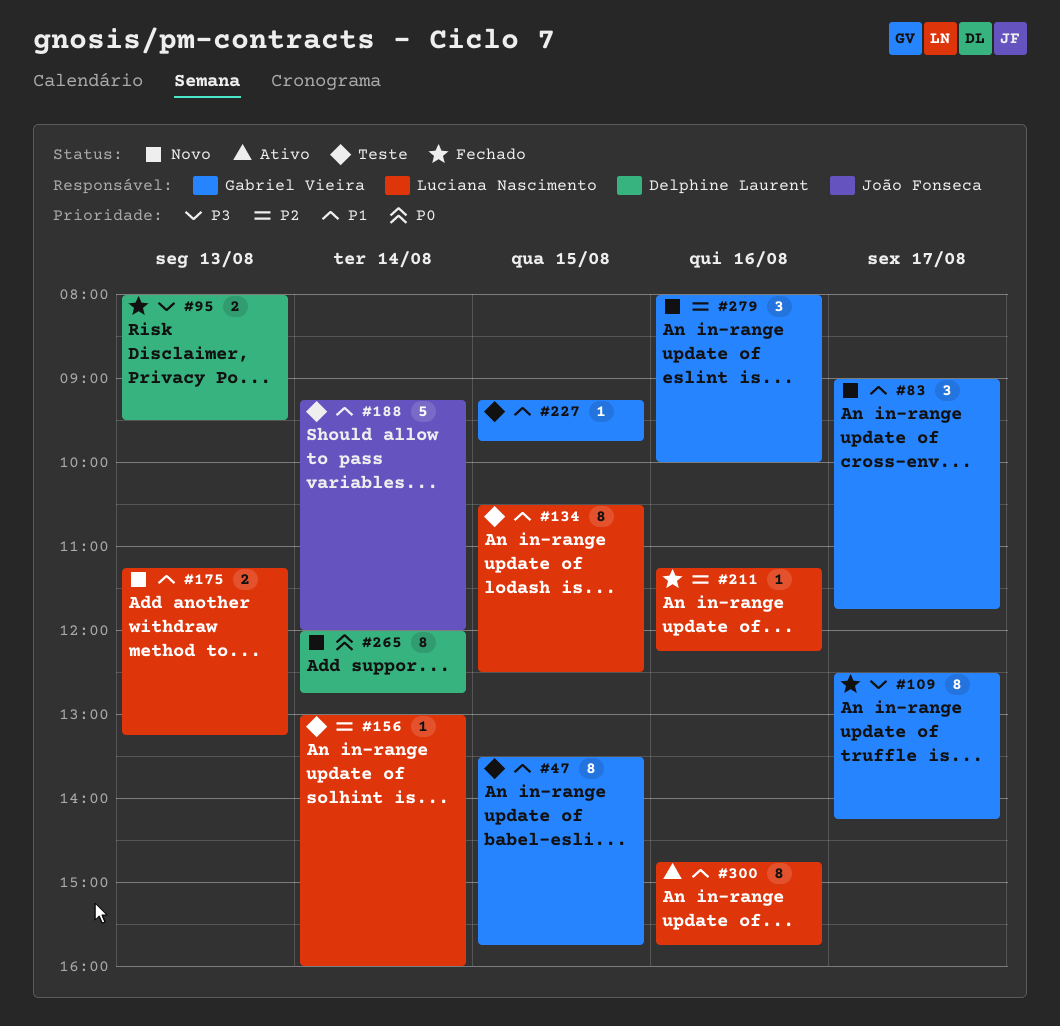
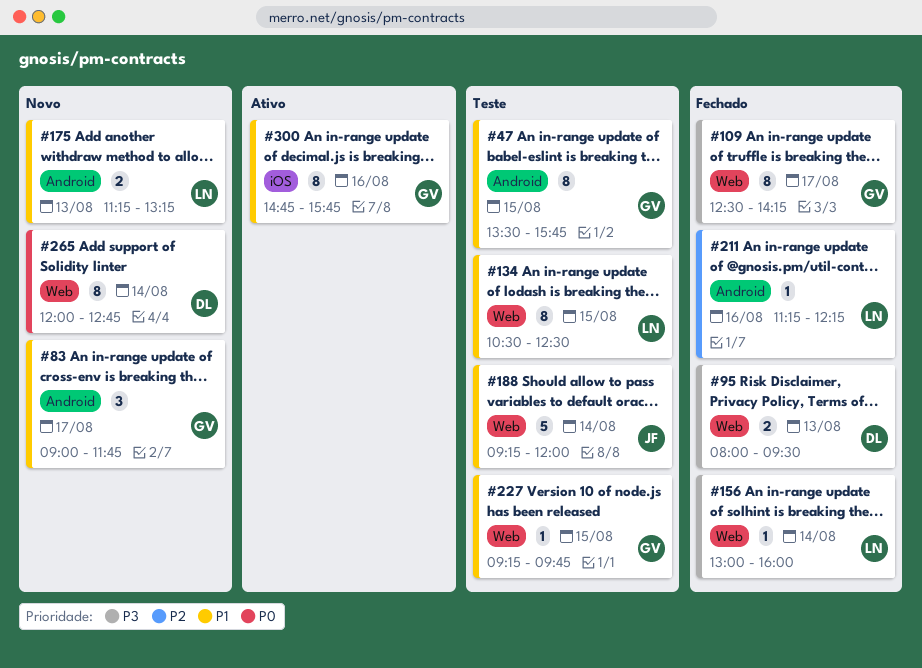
#156, status: Teste -> Fechado
#156, priority: P2 -> P3
#279: present -> none
#300, owner: Luciana Nascimento -> Gabriel Vieira

